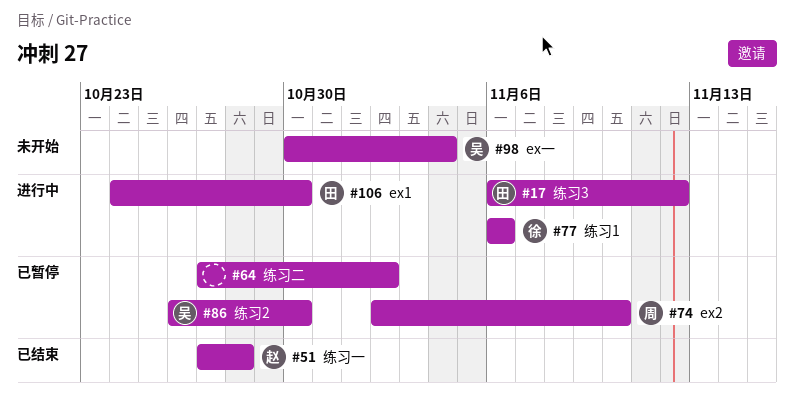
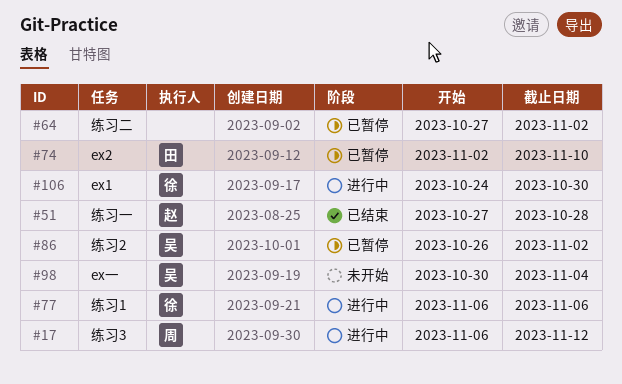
#17, owner: 田 -> 周
#74, owner: 周 -> 田
#86, due: Oct 30 -> Nov 2
#106, owner: 田 -> 徐

